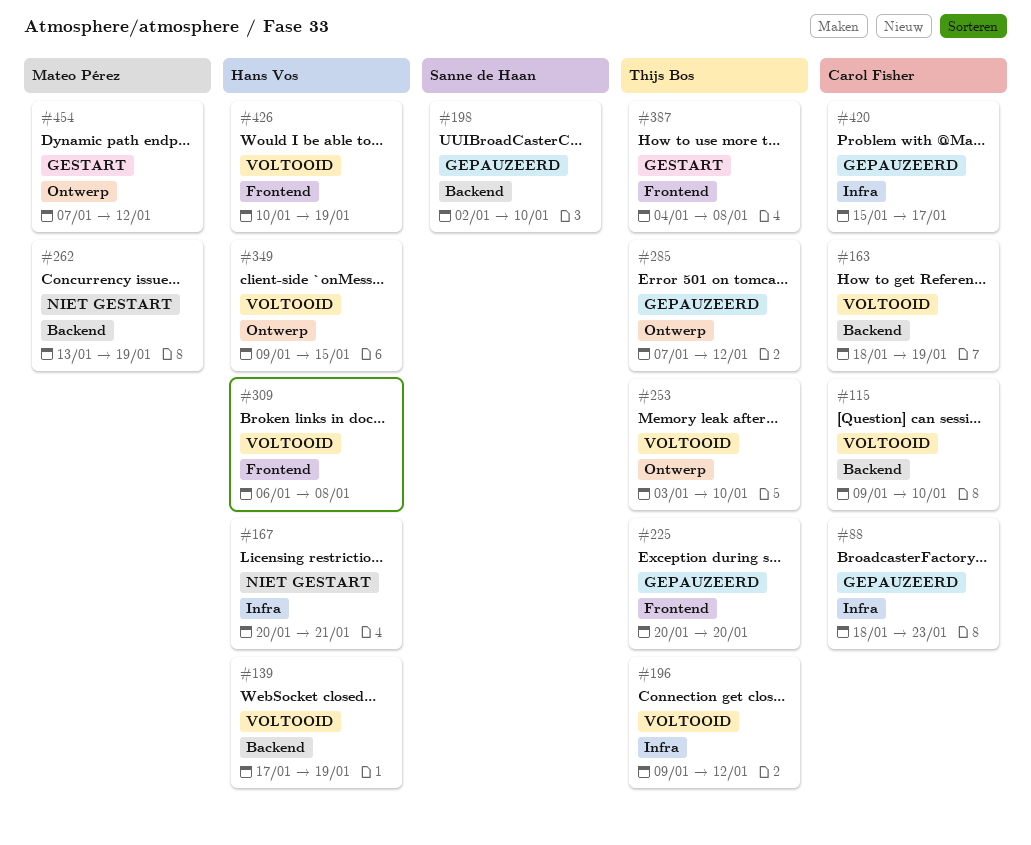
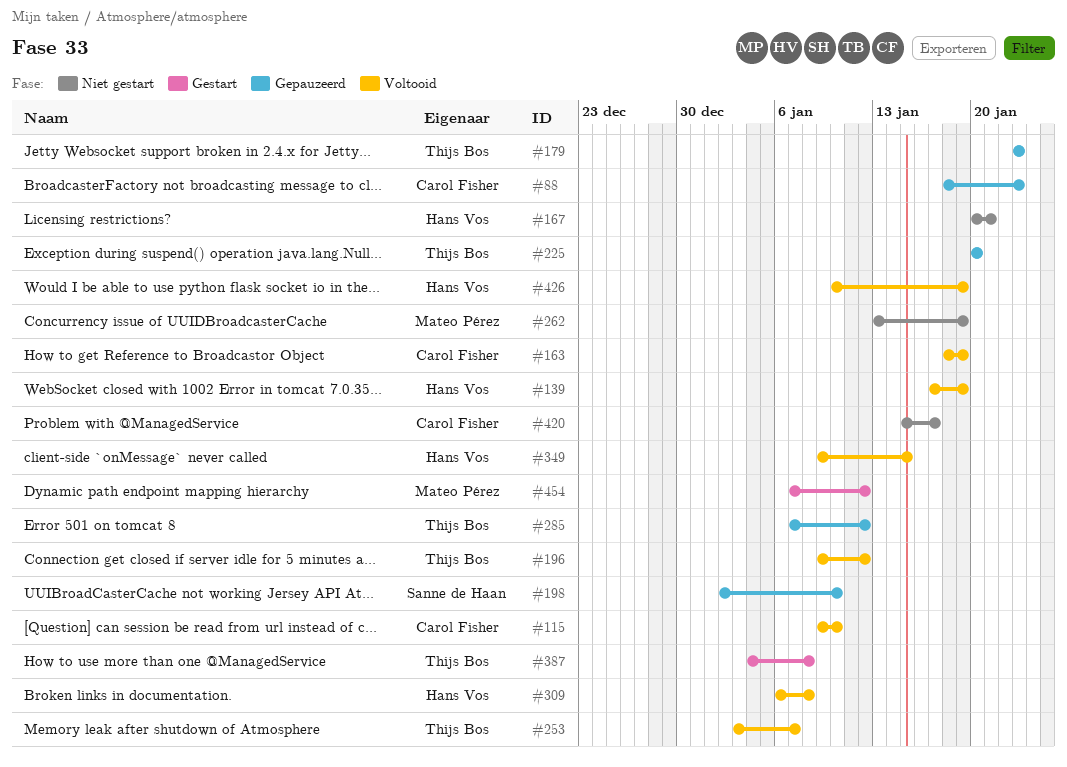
#179: none -> present
#253, due: Jan 10 -> Jan 7
#420, status: Gepauzeerd -> Niet gestart

